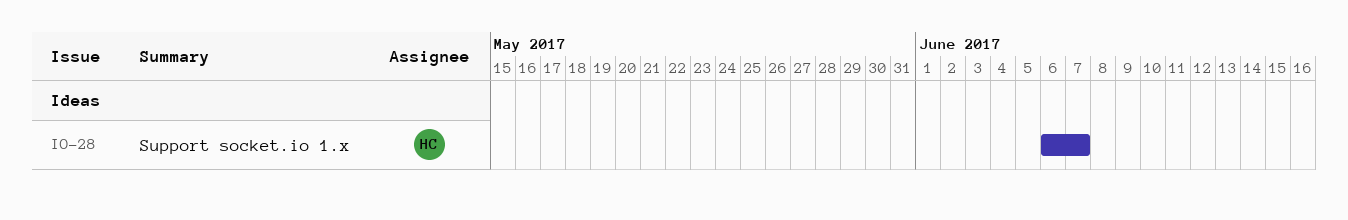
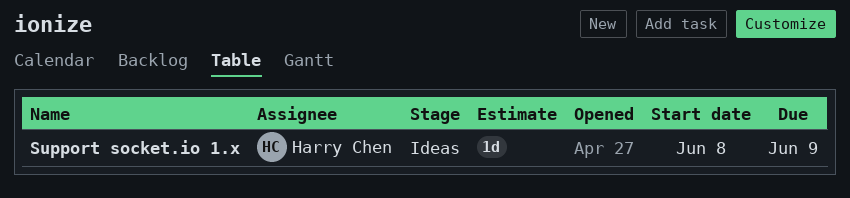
Support socket.io 1.x, start: Jun 6 -> Jun 8
Support socket.io 1.x, due: Jun 7 -> Jun 9

